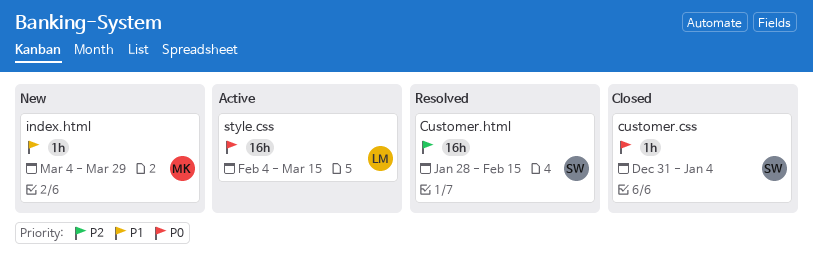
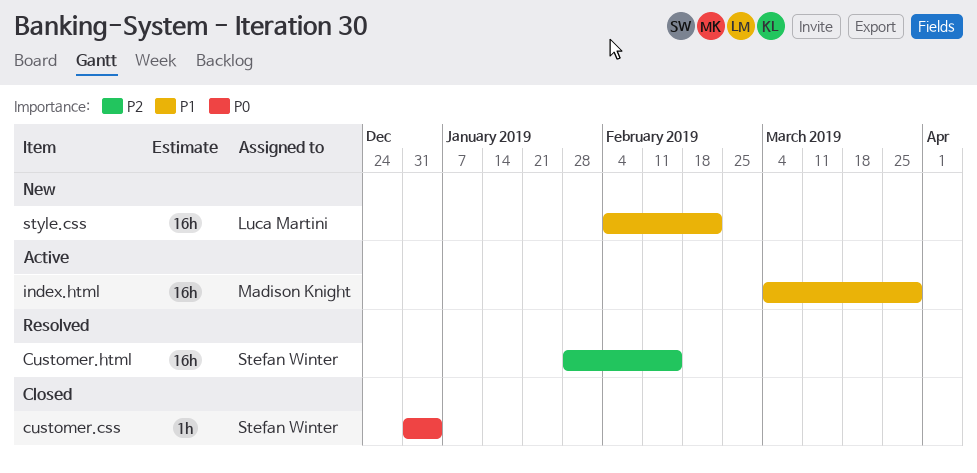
index.html, status: New -> Active
index.html, estimate: 1h -> 16h
style.css, status: Active -> New
style.css, priority: P0 -> P1
style.css, due: Mar 15 -> Feb 22

